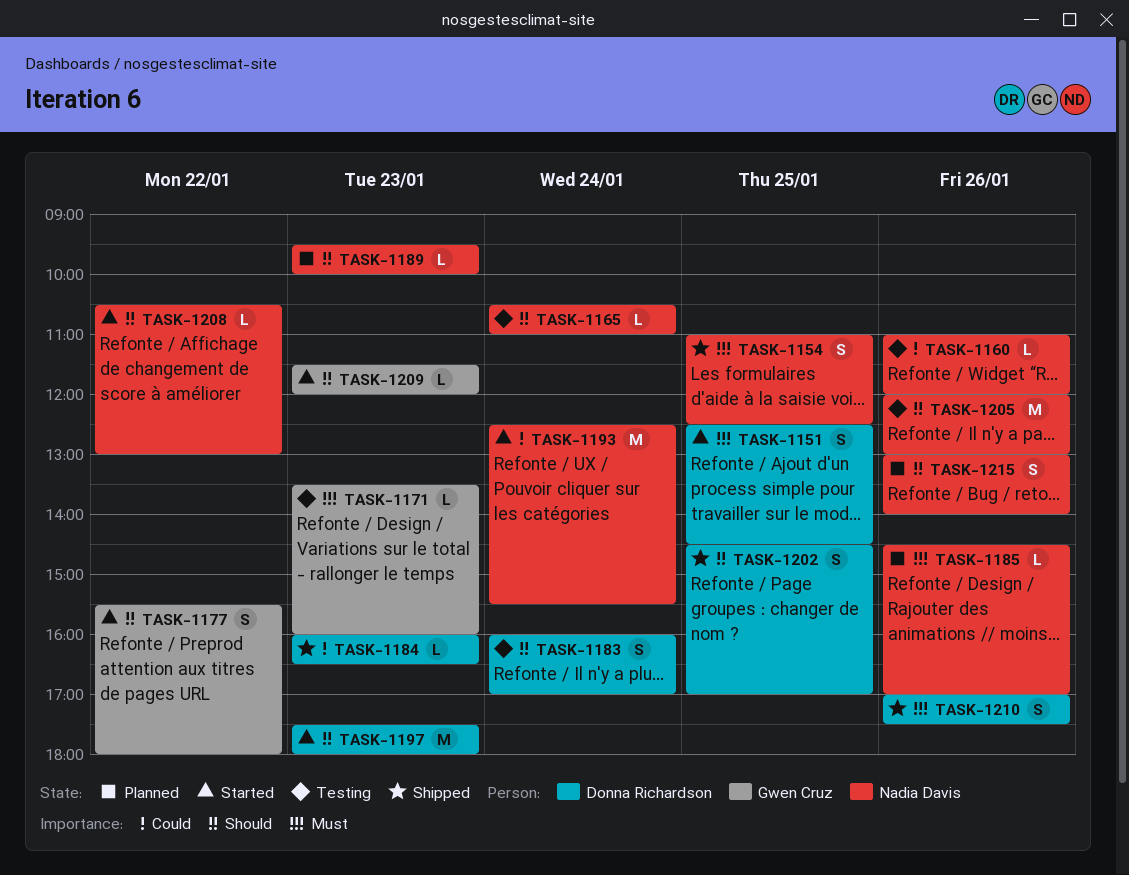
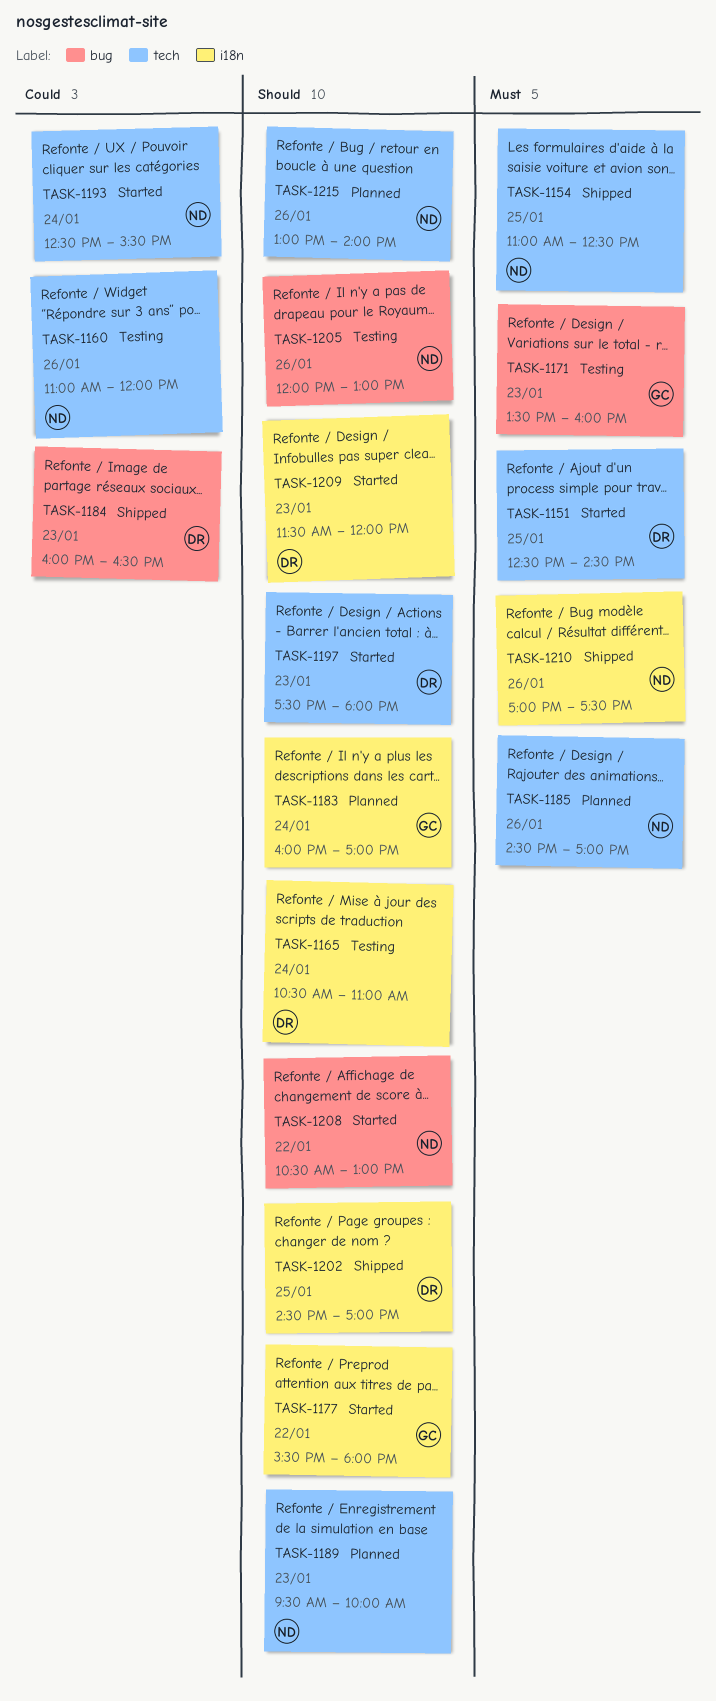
TASK-1165, owner: Nadia Davis -> Donna Richardson
TASK-1183, status: Testing -> Planned
TASK-1183, owner: Donna Richardson -> Gwen Cruz
TASK-1209, owner: Gwen Cruz -> Donna Richardson
TASK-1210, owner: Donna Richardson -> Nadia Davis

